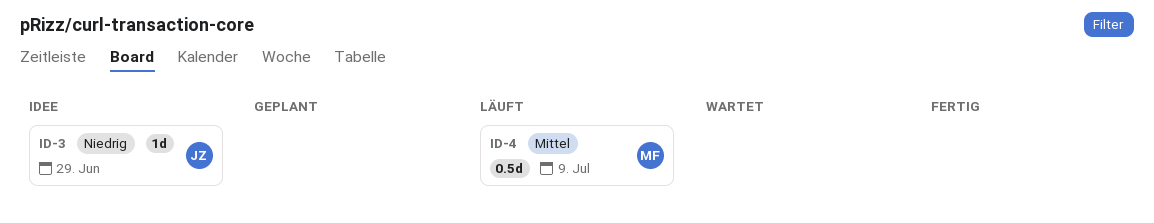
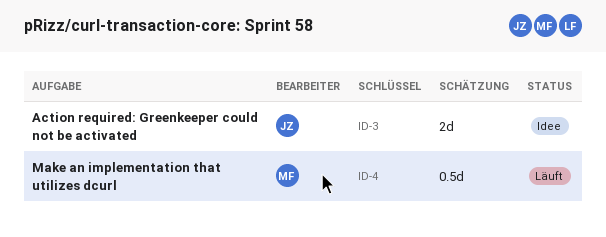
ID-3, estimate: 1d -> 2d

